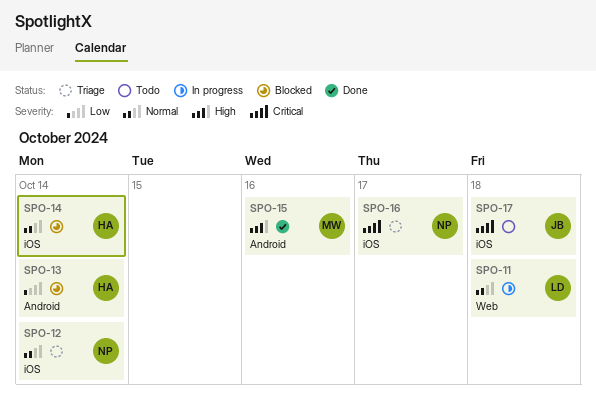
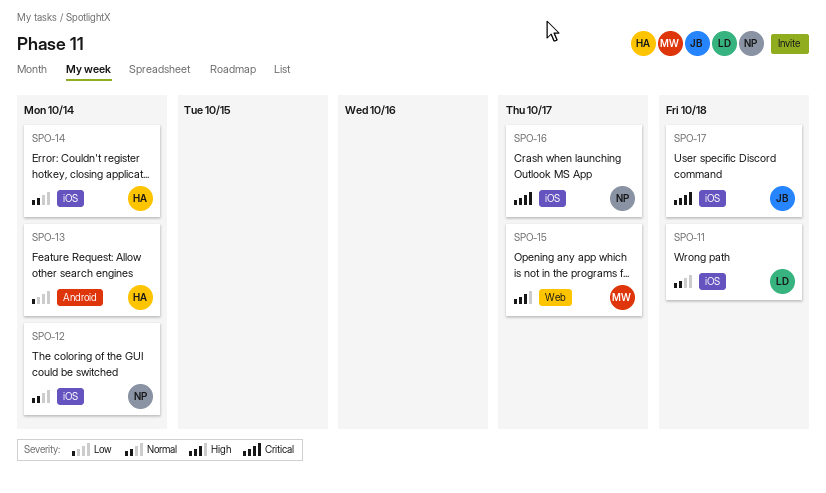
SPO-11, label: Web -> iOS
SPO-15, label: Android -> Web
SPO-15, due: Oct 16 -> Oct 17

